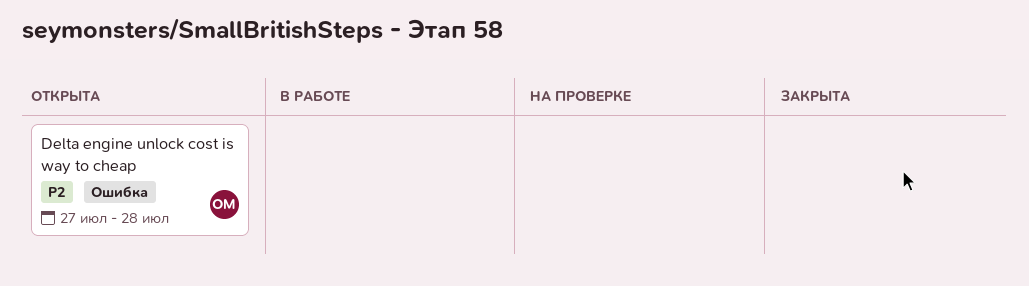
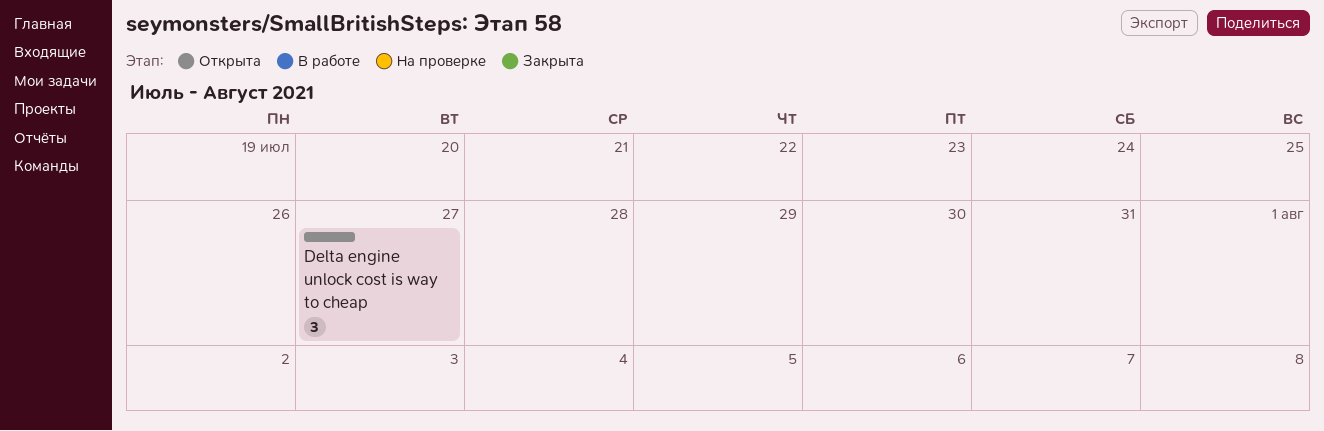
Delta engine unlock cost is way to cheap, due: Jul 28 -> Jul 27

